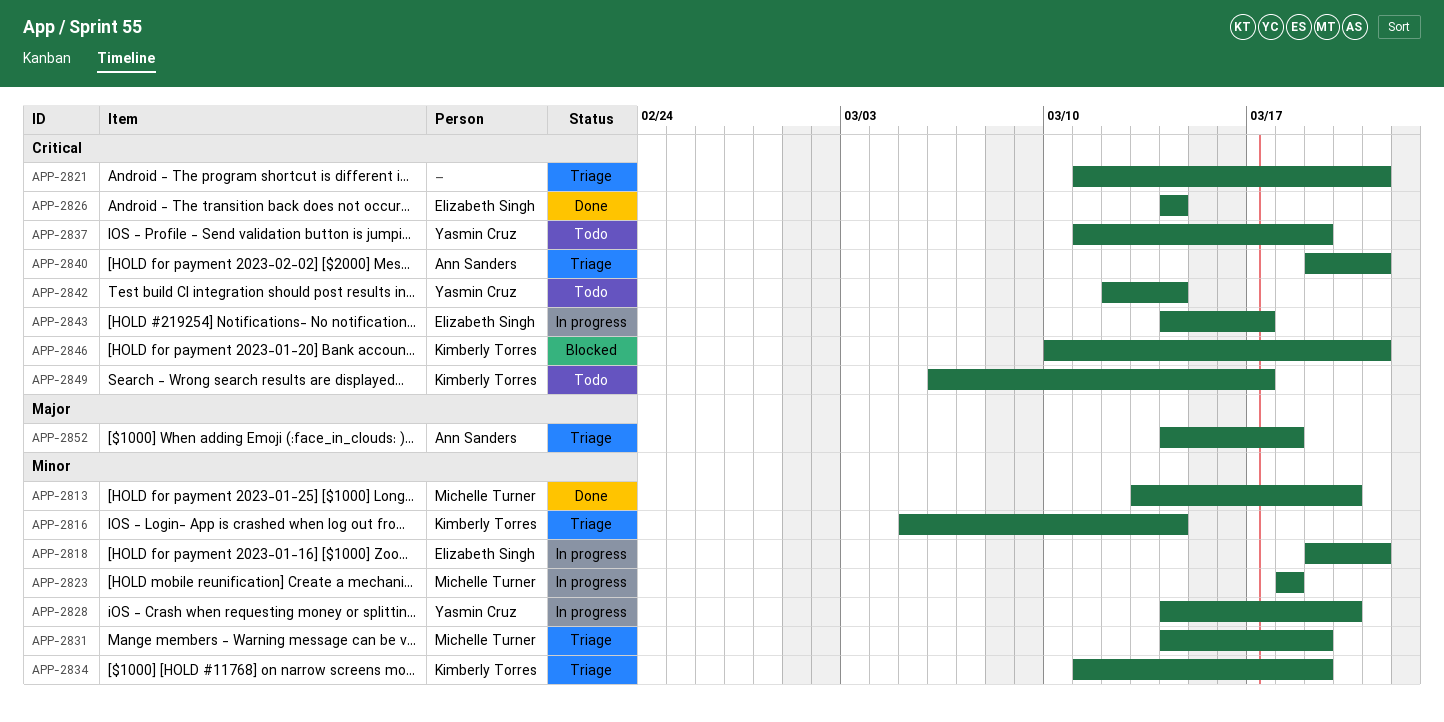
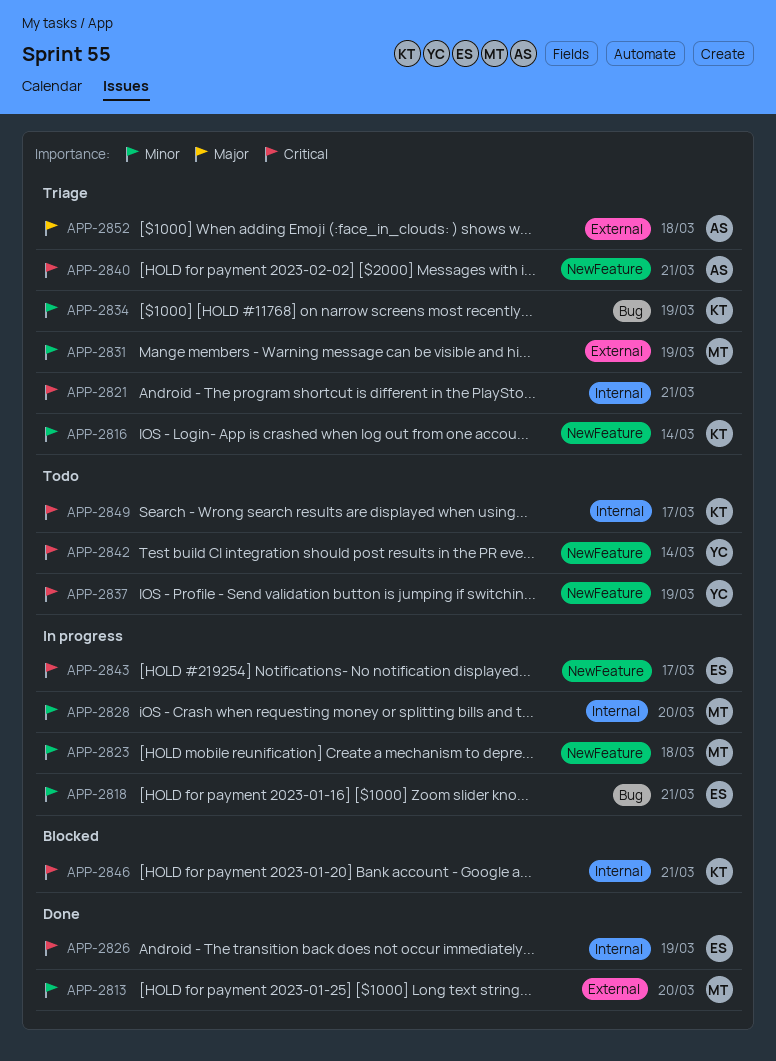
APP-2826, due: Mar 14 -> Mar 19
APP-2828, owner: Yasmin Cruz -> Michelle Turner

